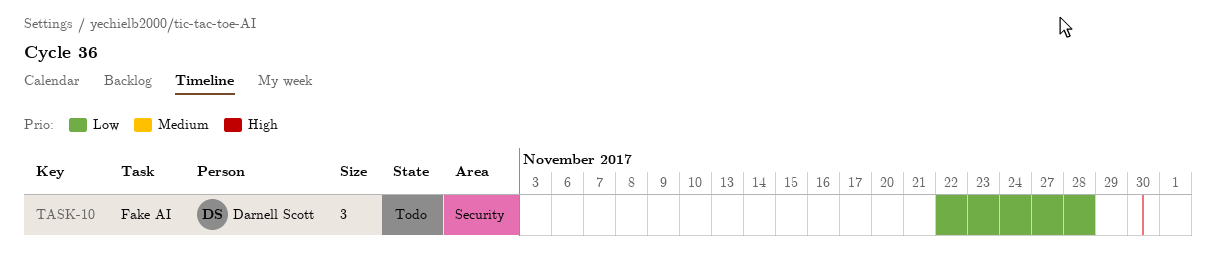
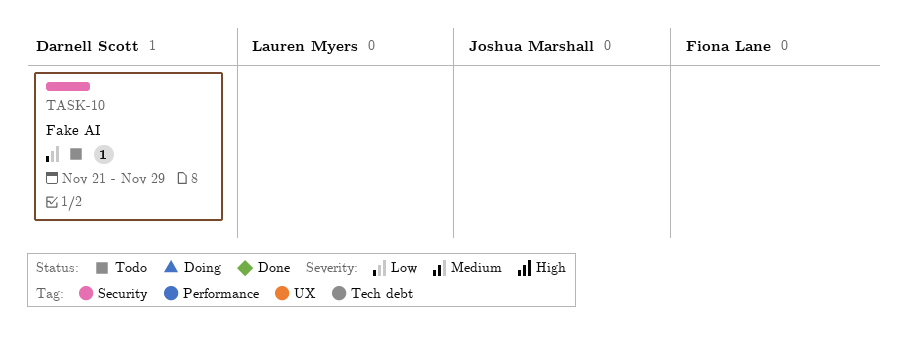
TASK-10, estimate: 3 -> 1
TASK-10, start: Nov 22 -> Nov 21
TASK-10, due: Nov 28 -> Nov 29

